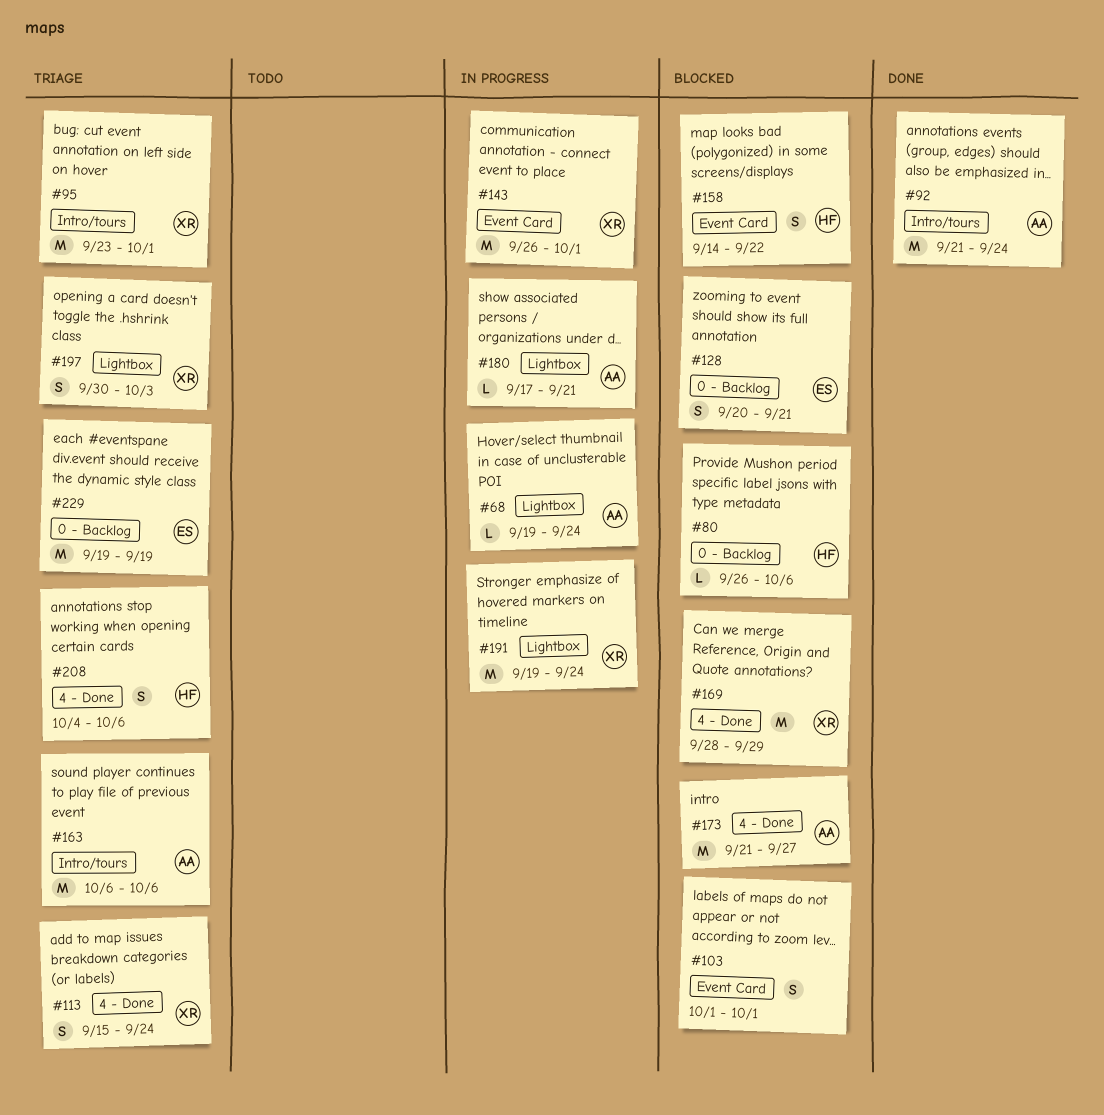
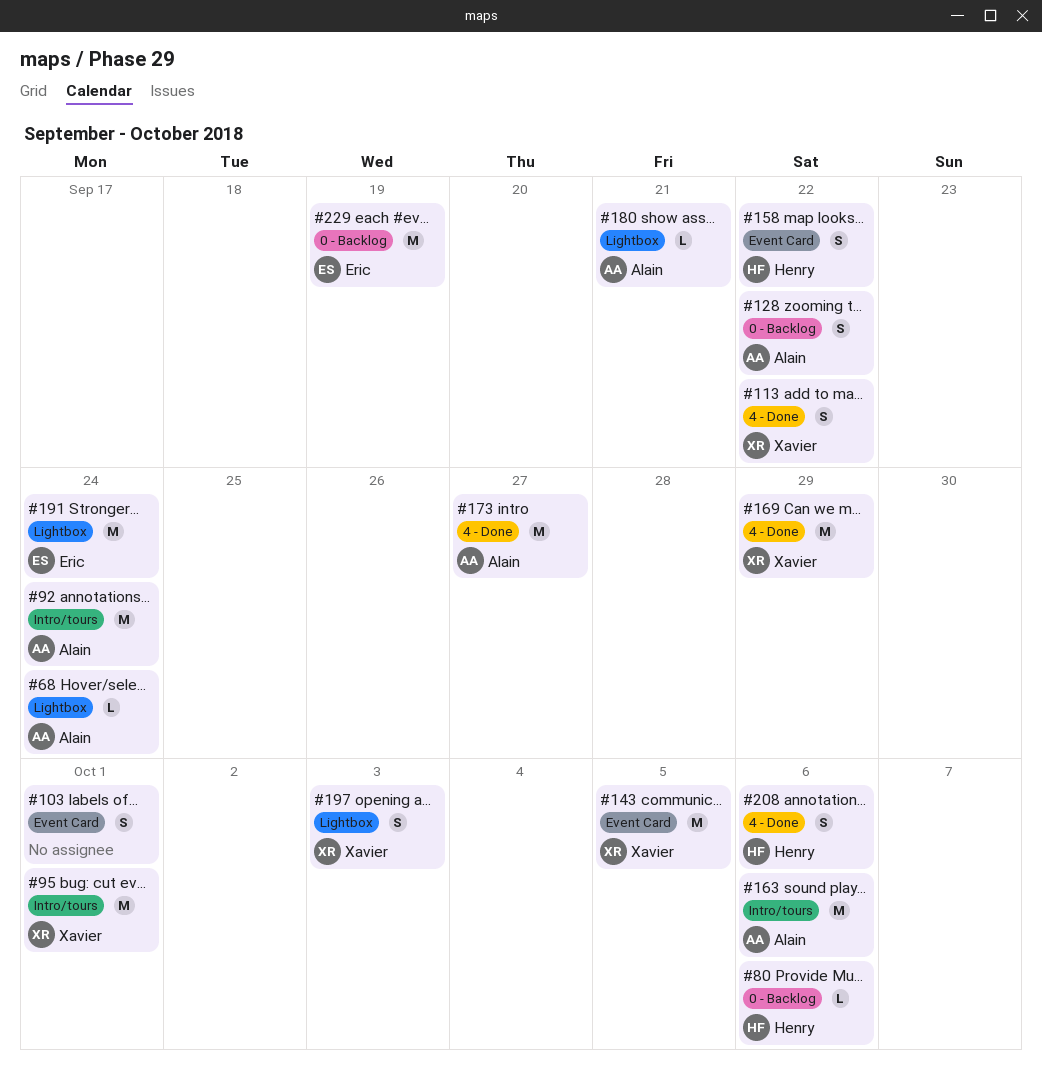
#113, due: Sep 24 -> Sep 22
#128, owner: Eric -> Alain
#128, due: Sep 21 -> Sep 22
#143, due: Oct 1 -> Oct 5
#191, owner: Xavier -> Eric

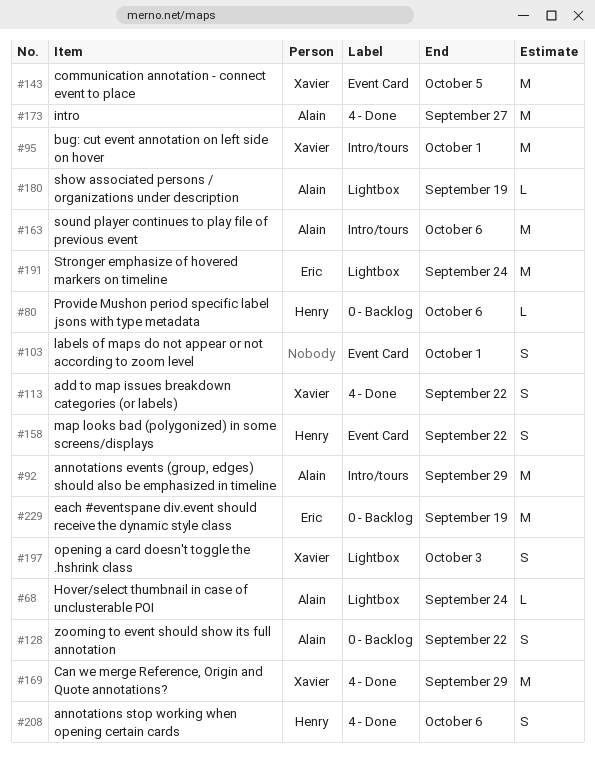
#92, due: Sep 24 -> Sep 29
#180, due: Sep 21 -> Sep 19

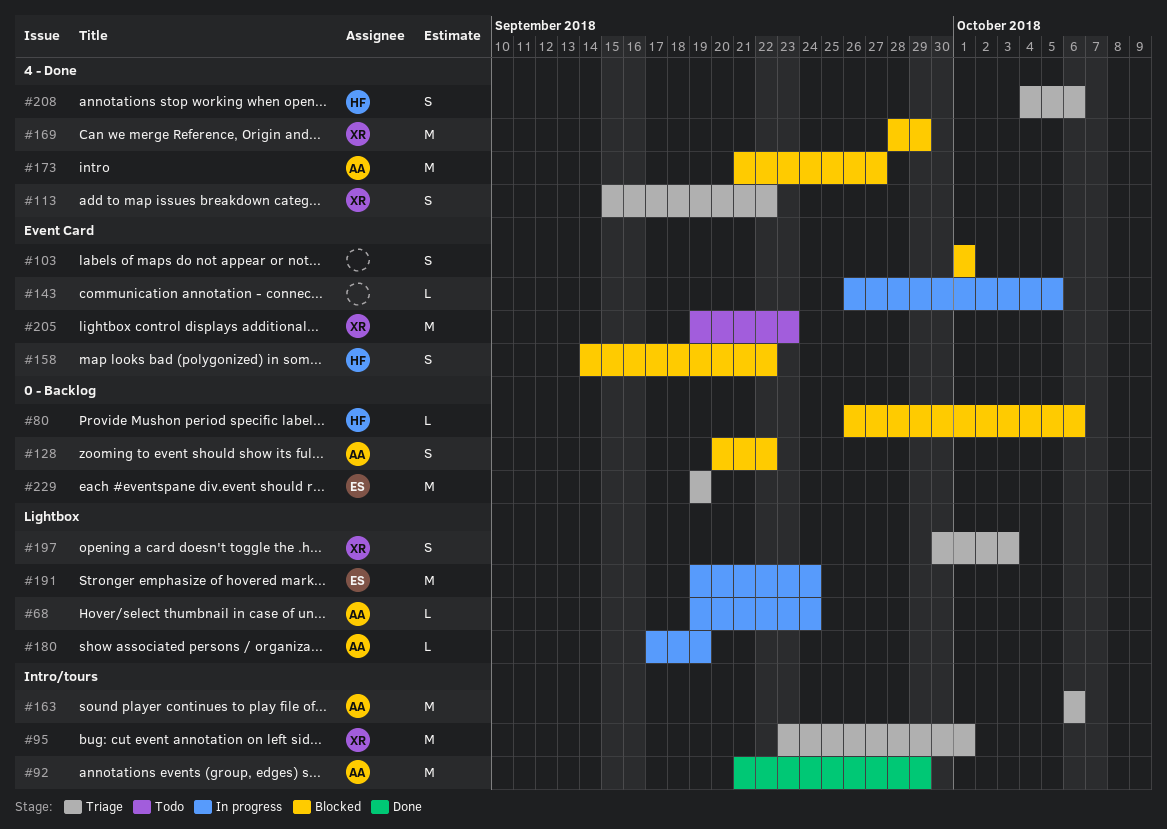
#143, owner: Xavier -> none
#143, estimate: M -> L
#205: none -> present

